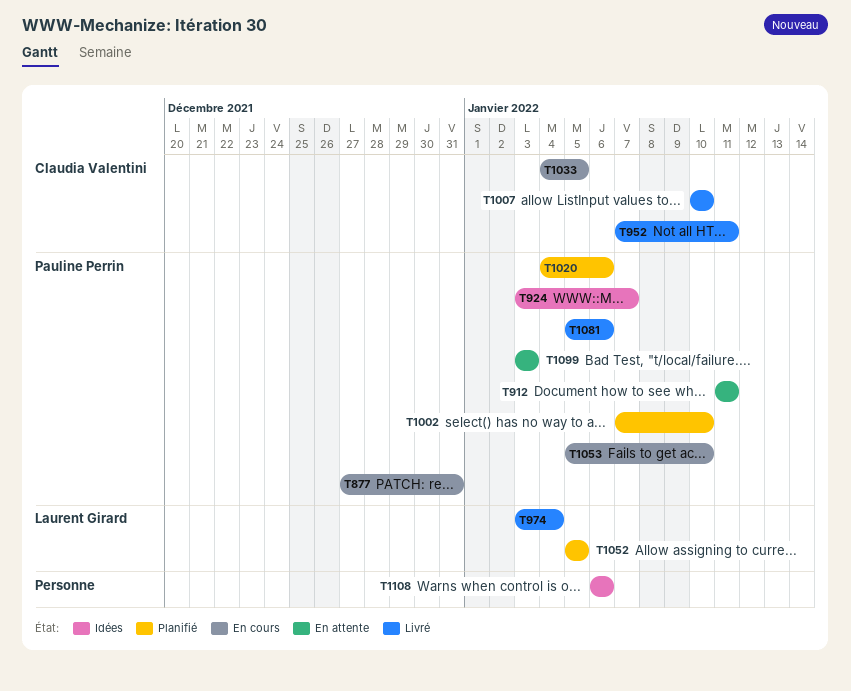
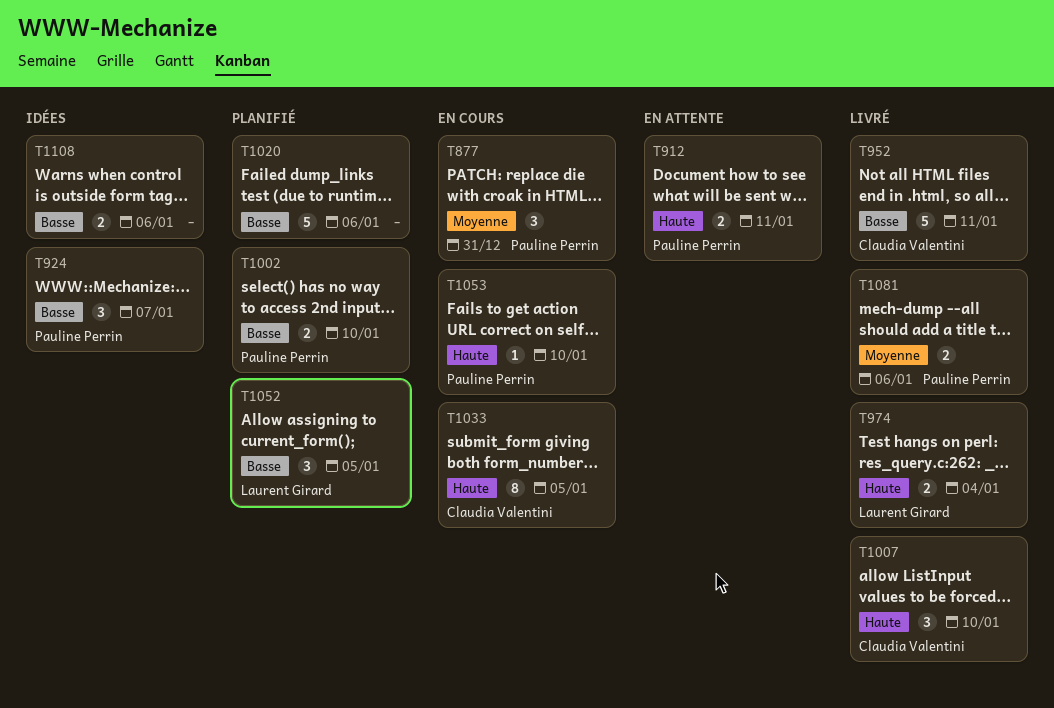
T1020, owner: Pauline Perrin -> none
T1099: present -> none

